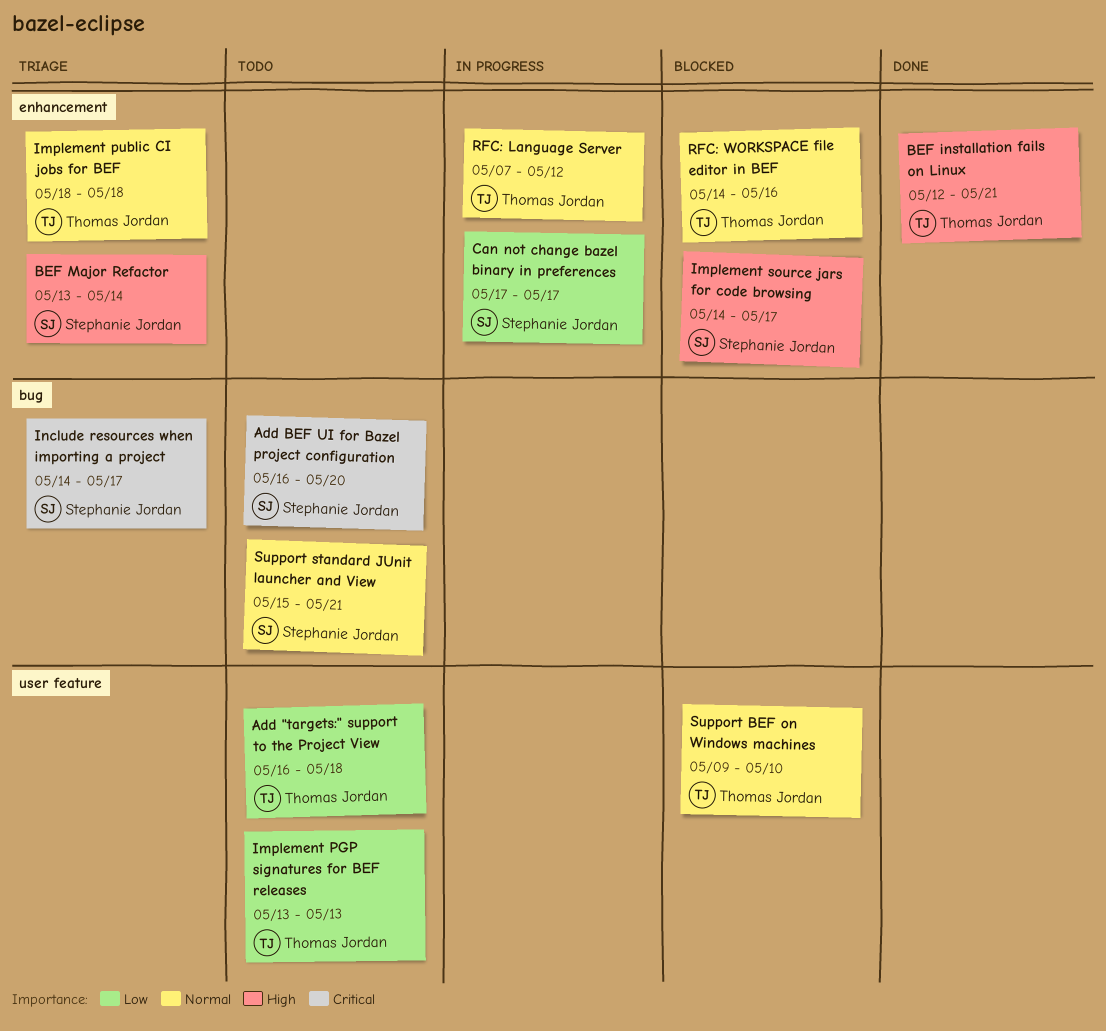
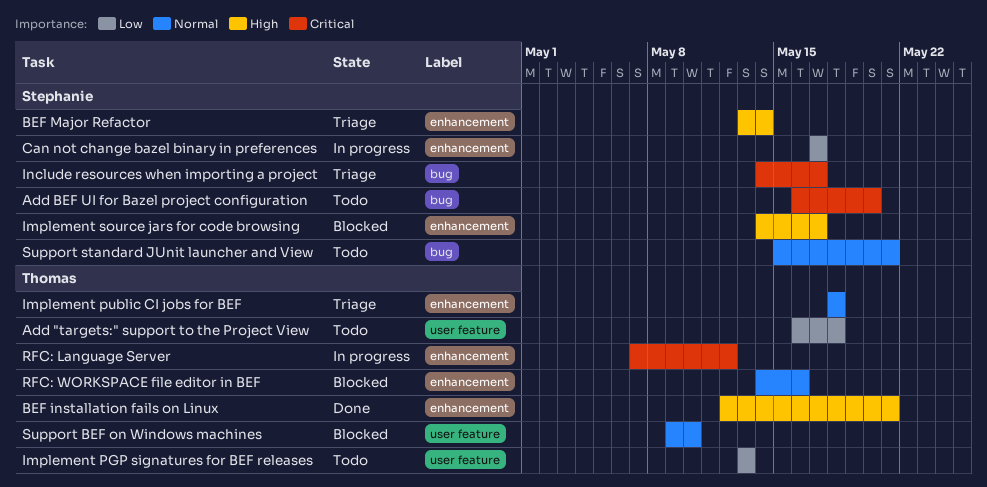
RFC: Language Server, priority: Normal -> Critical

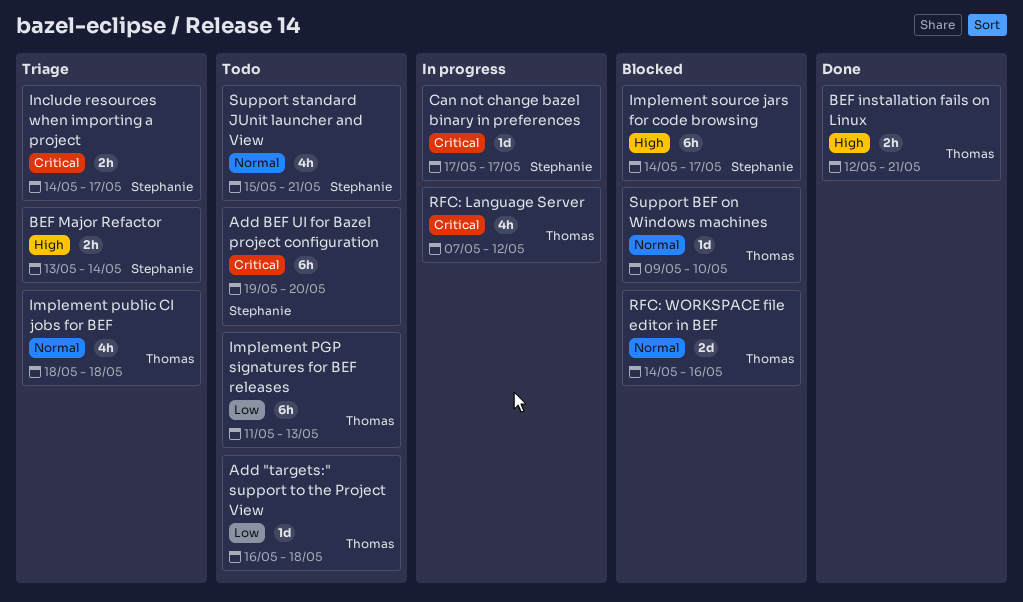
Add BEF UI for Bazel project configuration, start: May 16 -> May 19
Can not change bazel binary in preferences, priority: Low -> Critical
Implement PGP signatures for BEF releases, start: May 13 -> May 11

